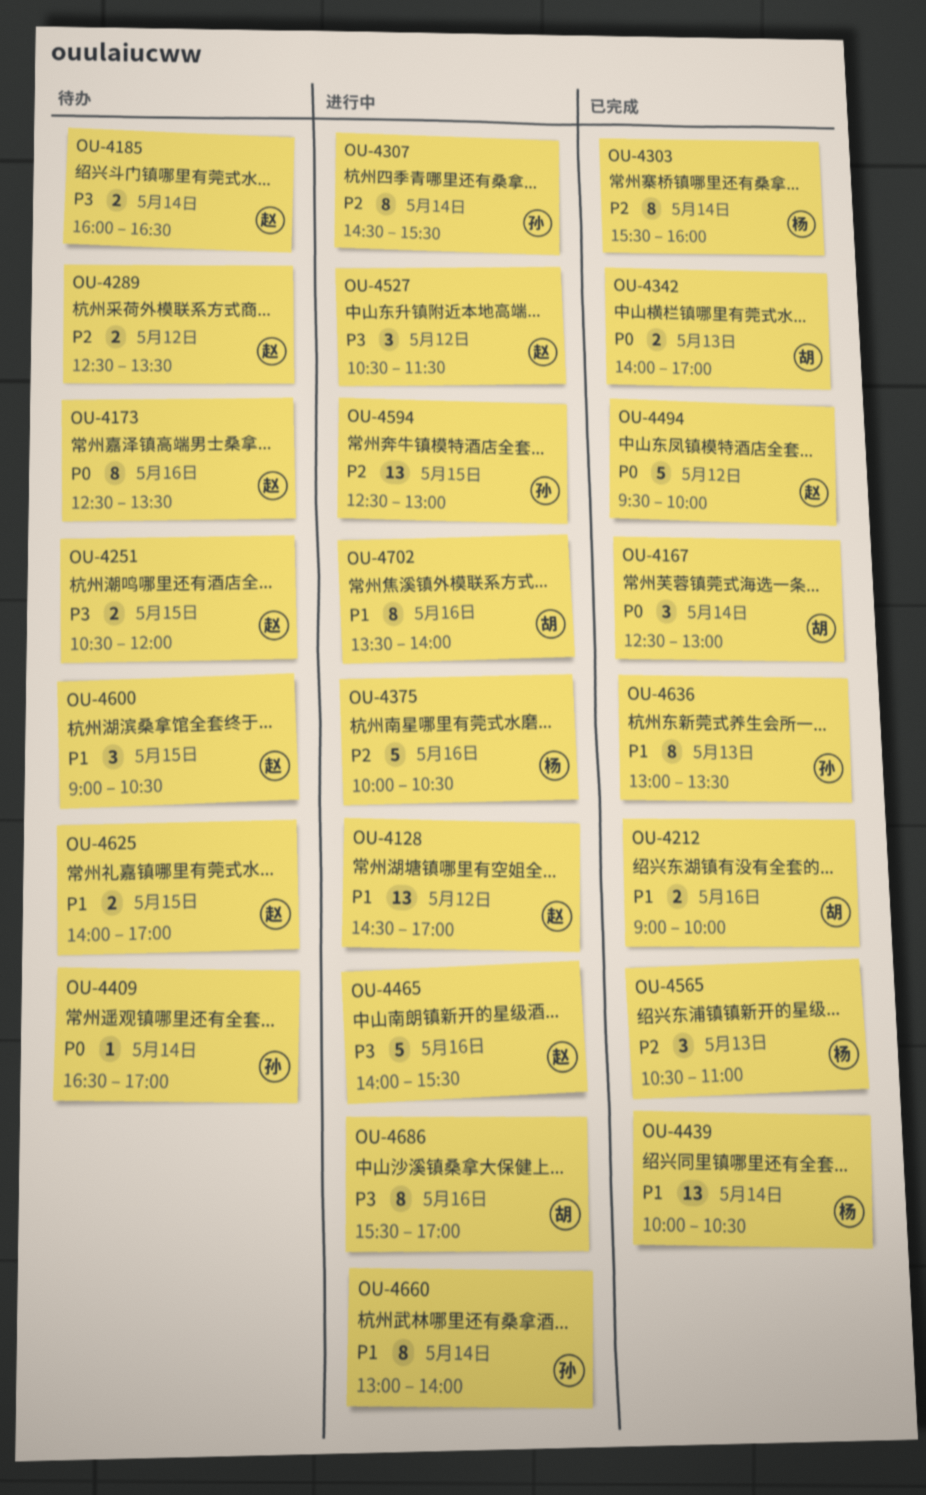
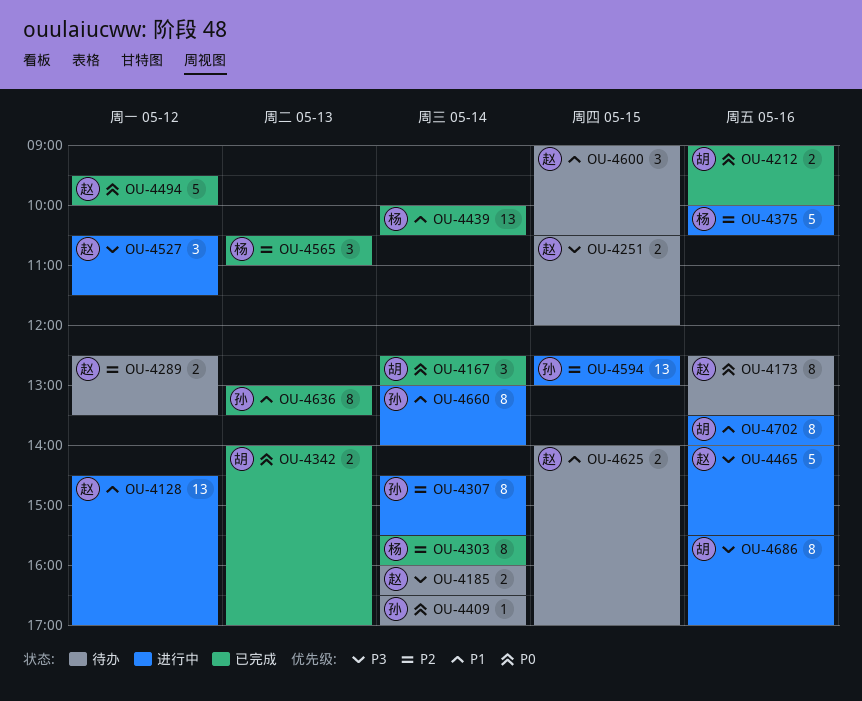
OU-4212, priority: P1 -> P0

